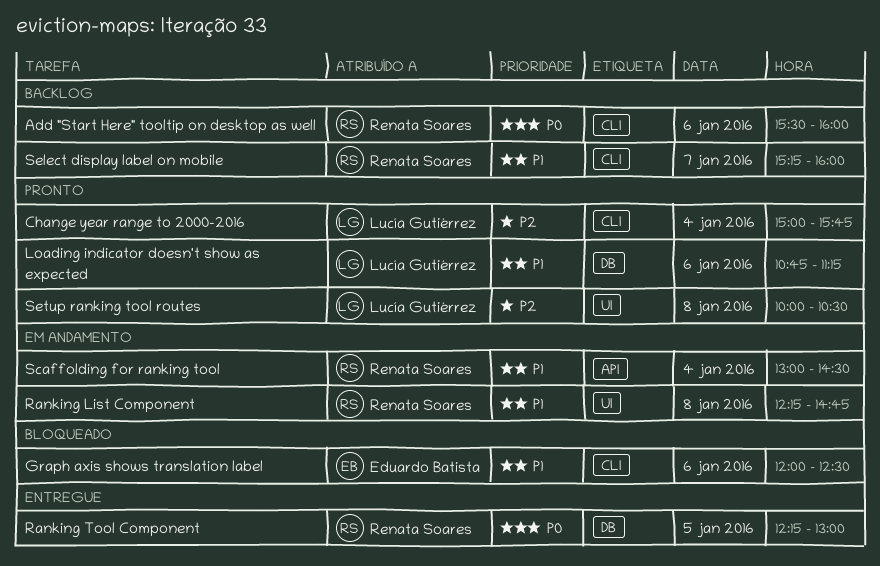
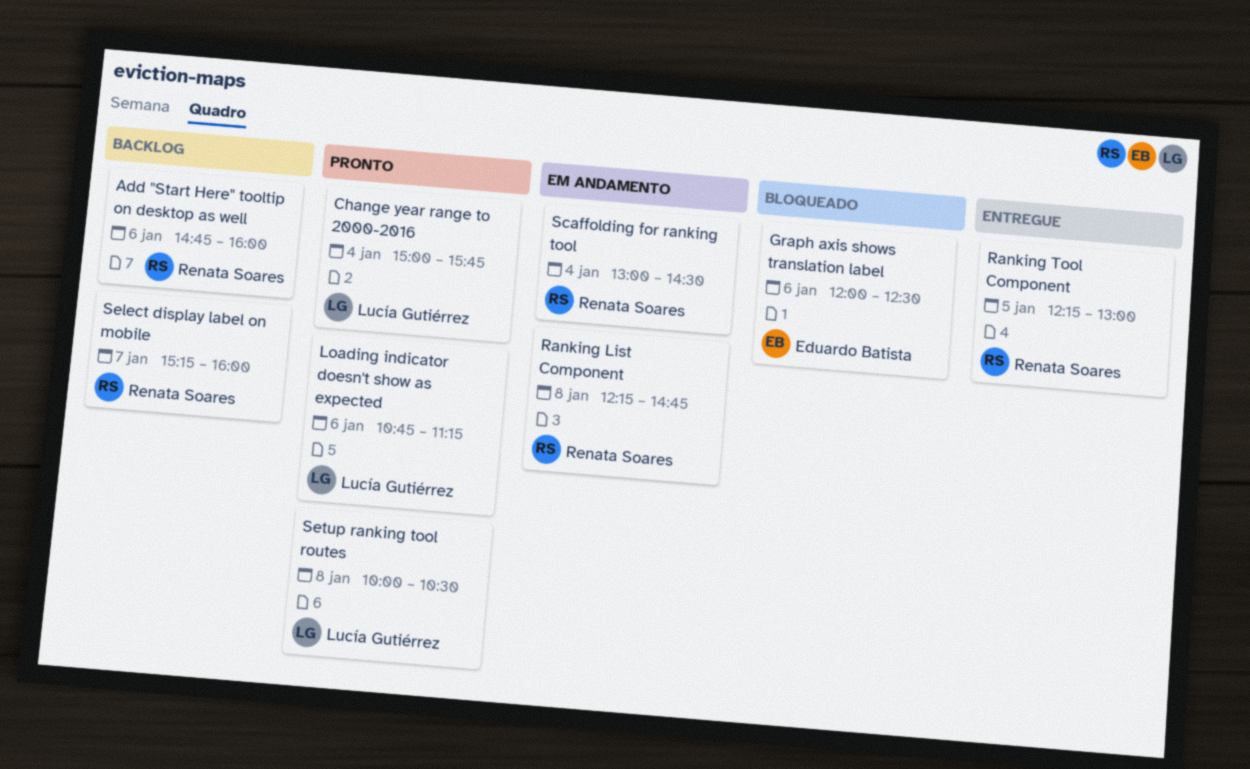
Add "Start Here" tooltip on desktop as well, begins: 15:30 -> 14:45

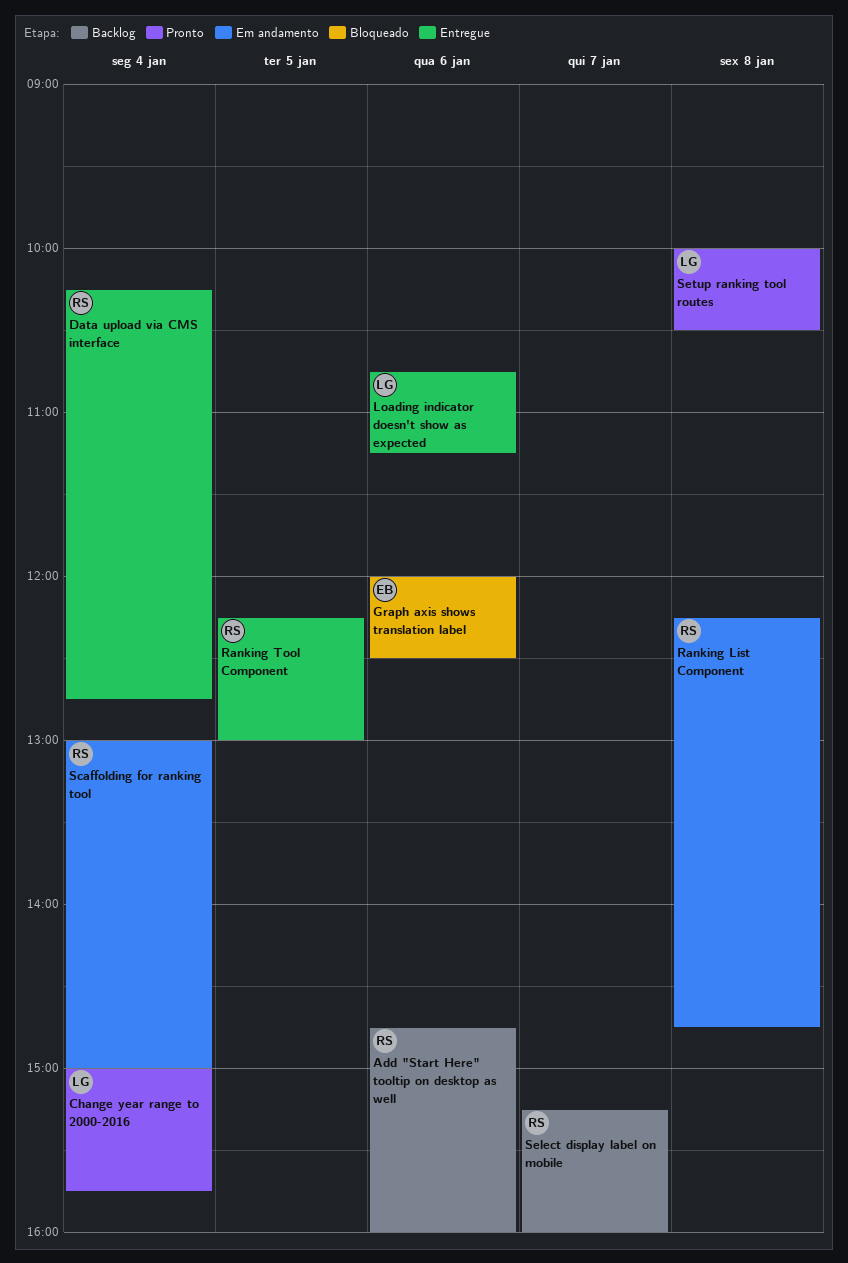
Data upload via CMS interface: none -> present
Loading indicator doesn't show as expected, status: Pronto -> Entregue
Scaffolding for ranking tool, ends: 14:30 -> 15:00

